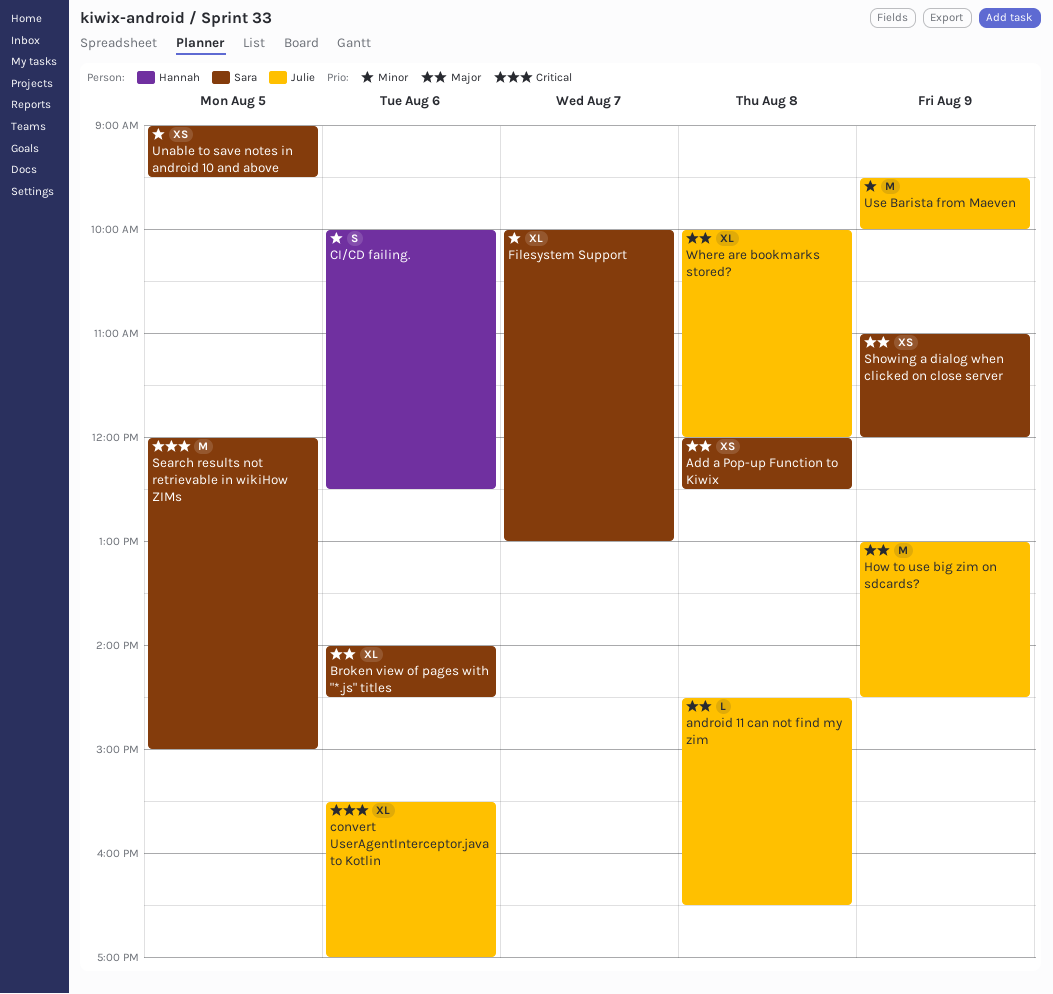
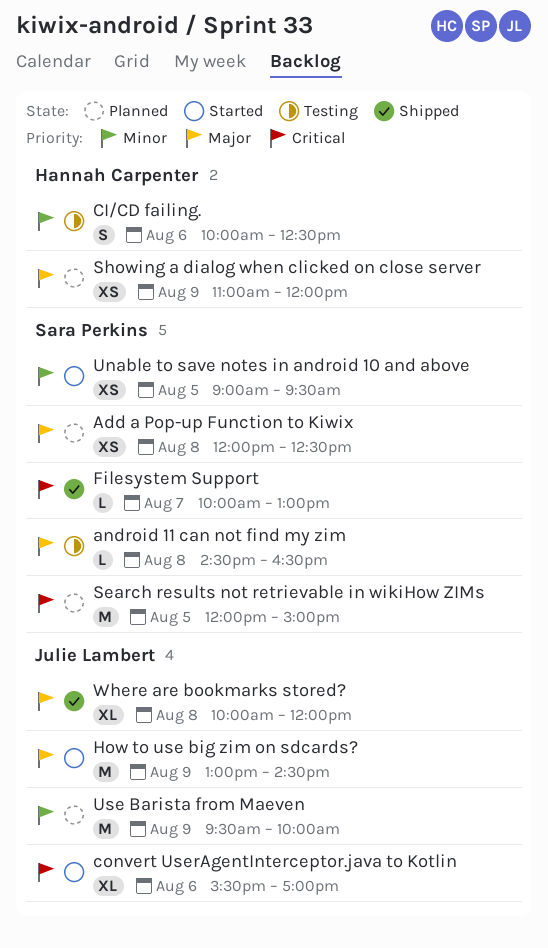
android 11 can not find my zim, owner: Julie Lambert -> Sara Perkins
Broken view of pages with "*.js" titles: present -> none
Filesystem Support, priority: Minor -> Critical
Filesystem Support, estimate: XL -> L
Showing a dialog when clicked on close server, owner: Sara Perkins -> Hannah Carpenter

